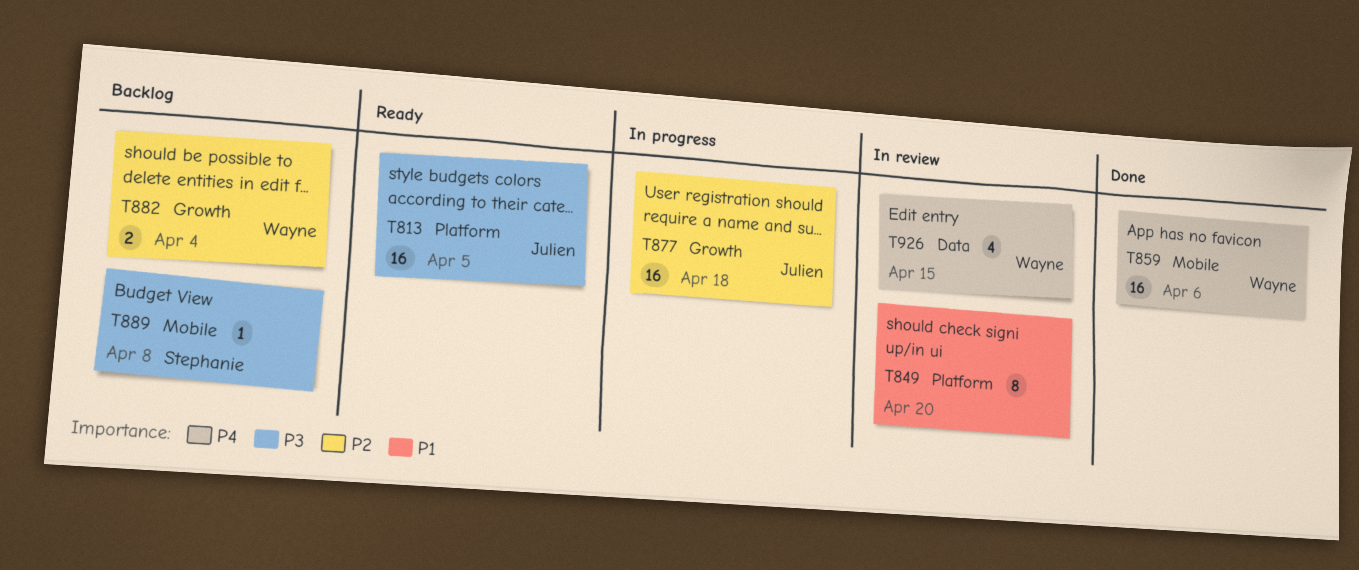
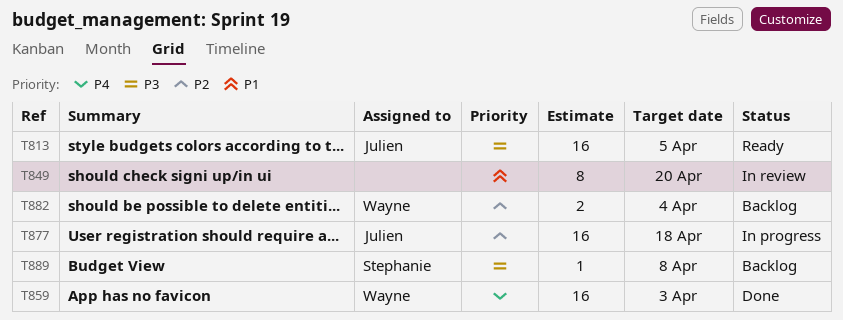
T859, due: Apr 6 -> Apr 3
T926: present -> none

